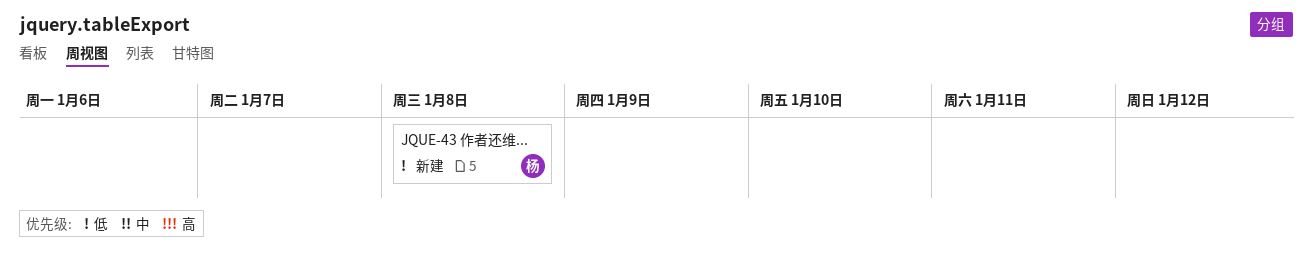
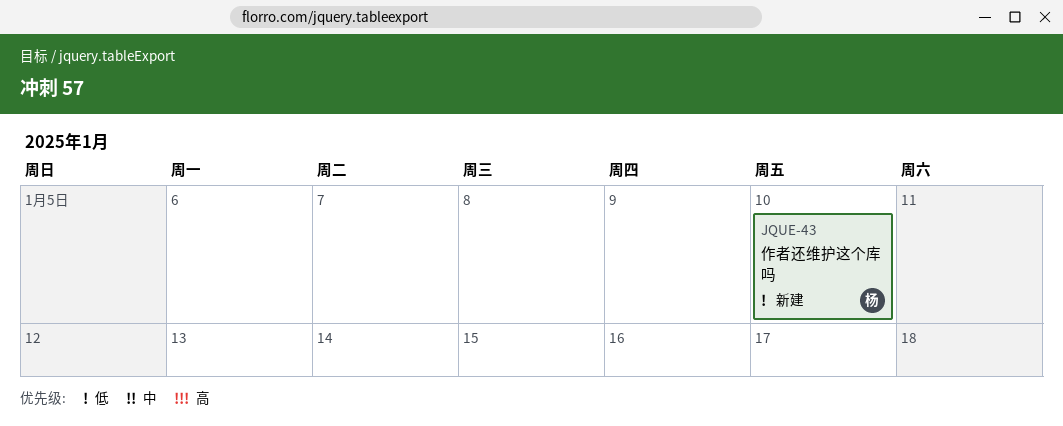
JQUE-43, due: Jan 8 -> Jan 10

